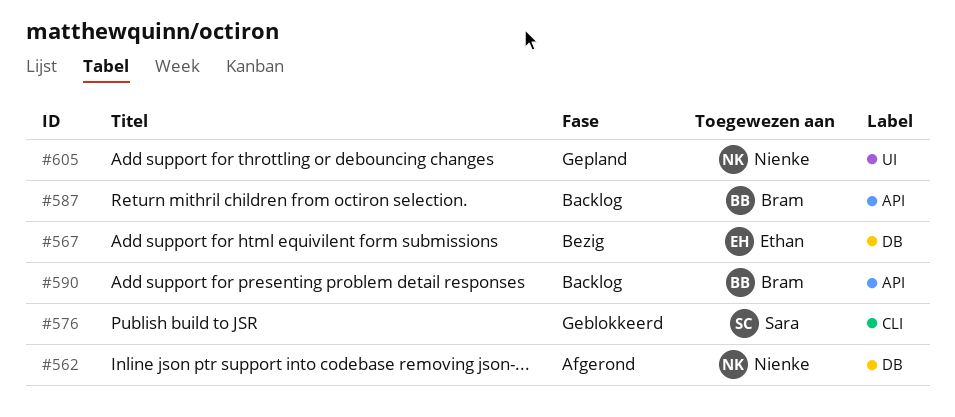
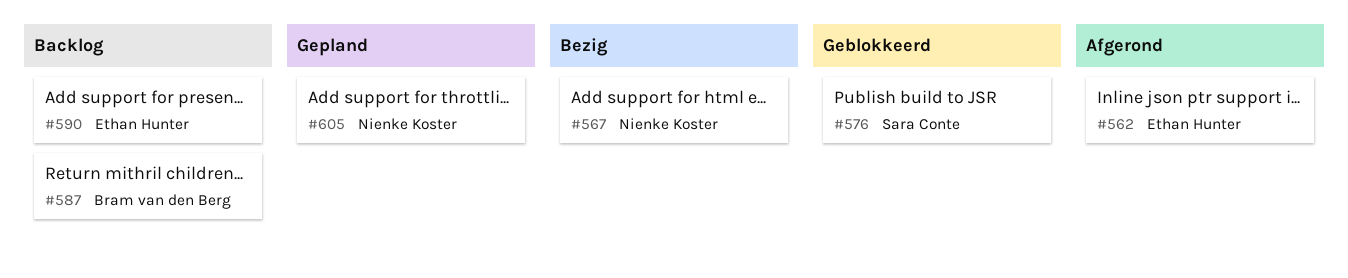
#562, owner: Nienke Koster -> Ethan Hunter
#567, owner: Ethan Hunter -> Nienke Koster
#590, owner: Bram van den Berg -> Ethan Hunter

